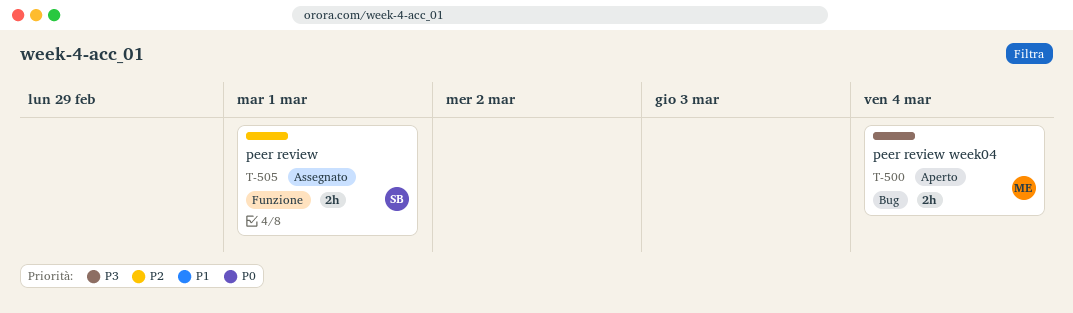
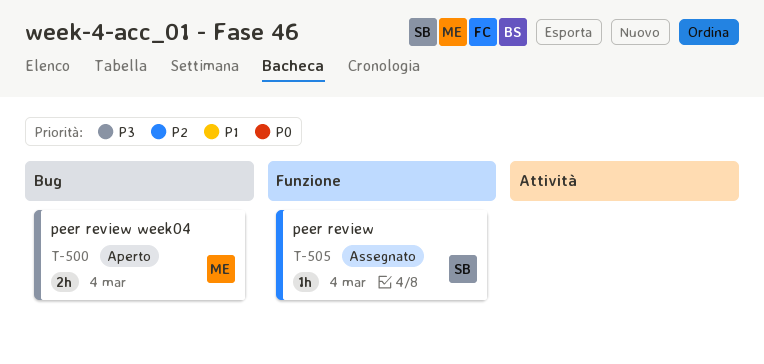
T-505, estimate: 2h -> 1h
T-505, due: Mar 1 -> Mar 4

